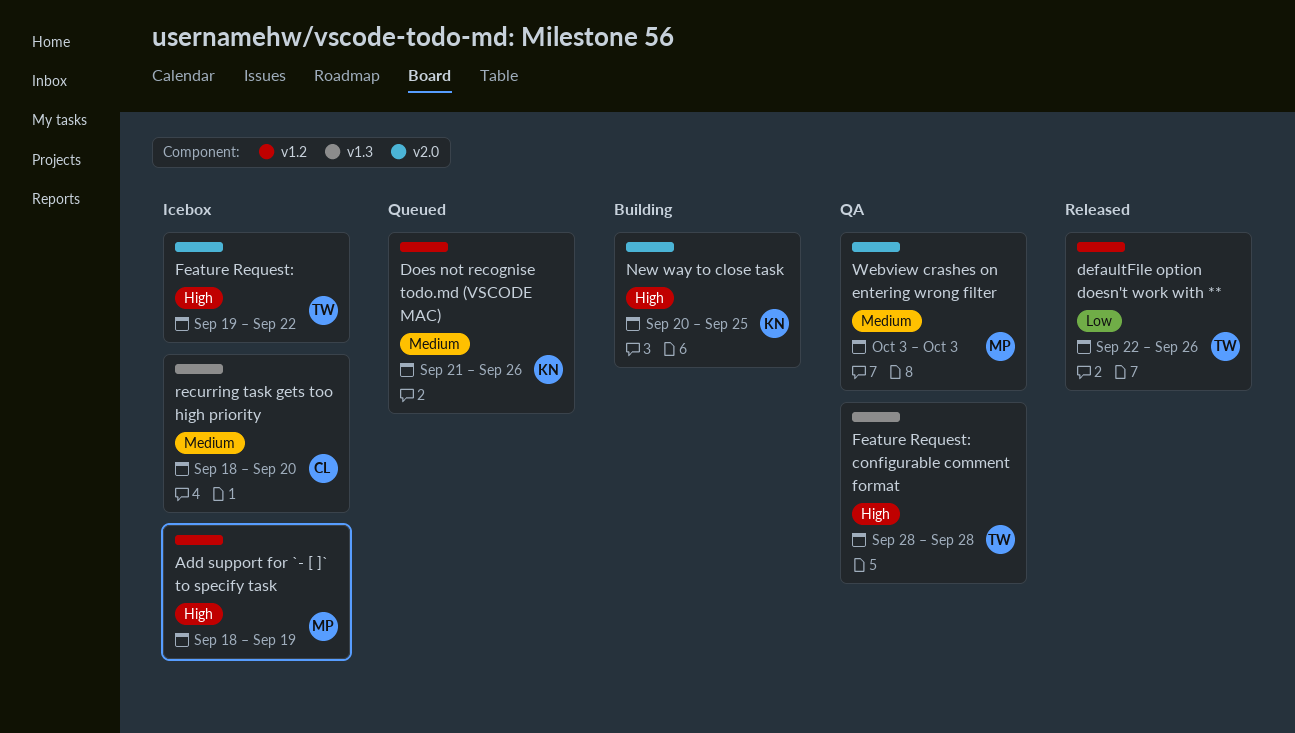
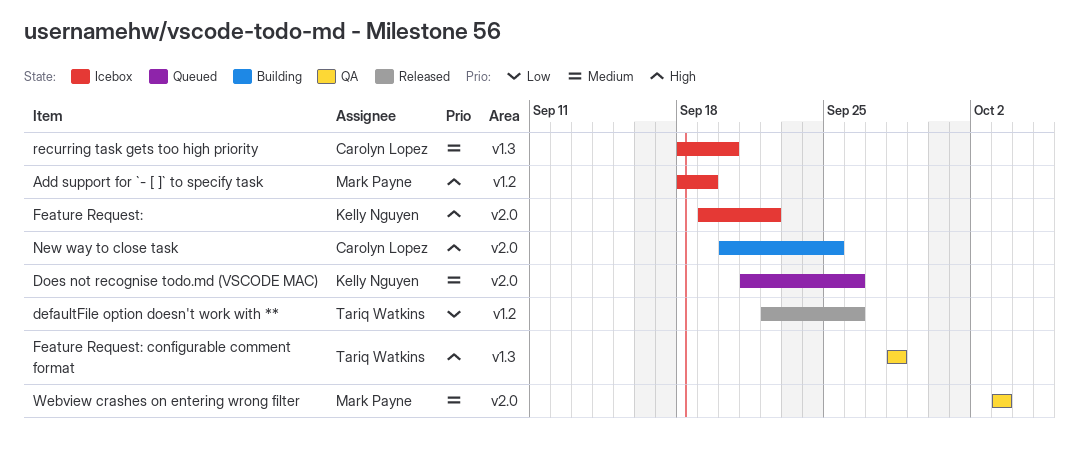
Does not recognise todo.md (VSCODE MAC), label: v1.2 -> v2.0
Feature Request:, owner: Tariq Watkins -> Kelly Nguyen
New way to close task, owner: Kelly Nguyen -> Carolyn Lopez

